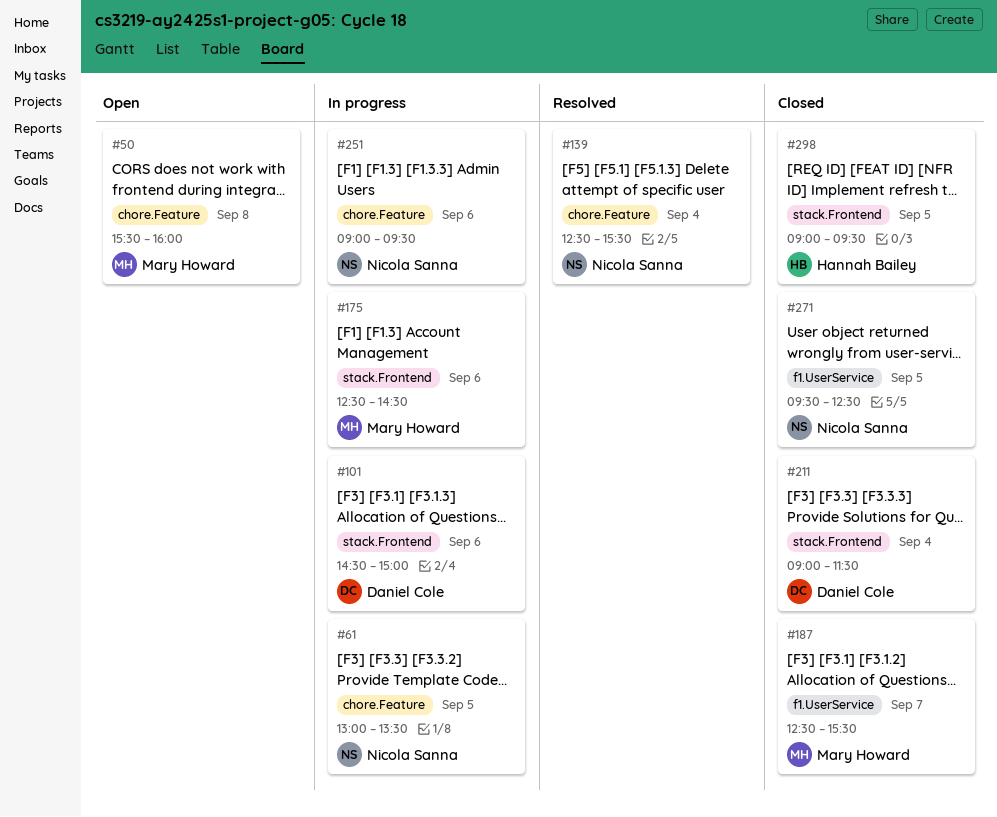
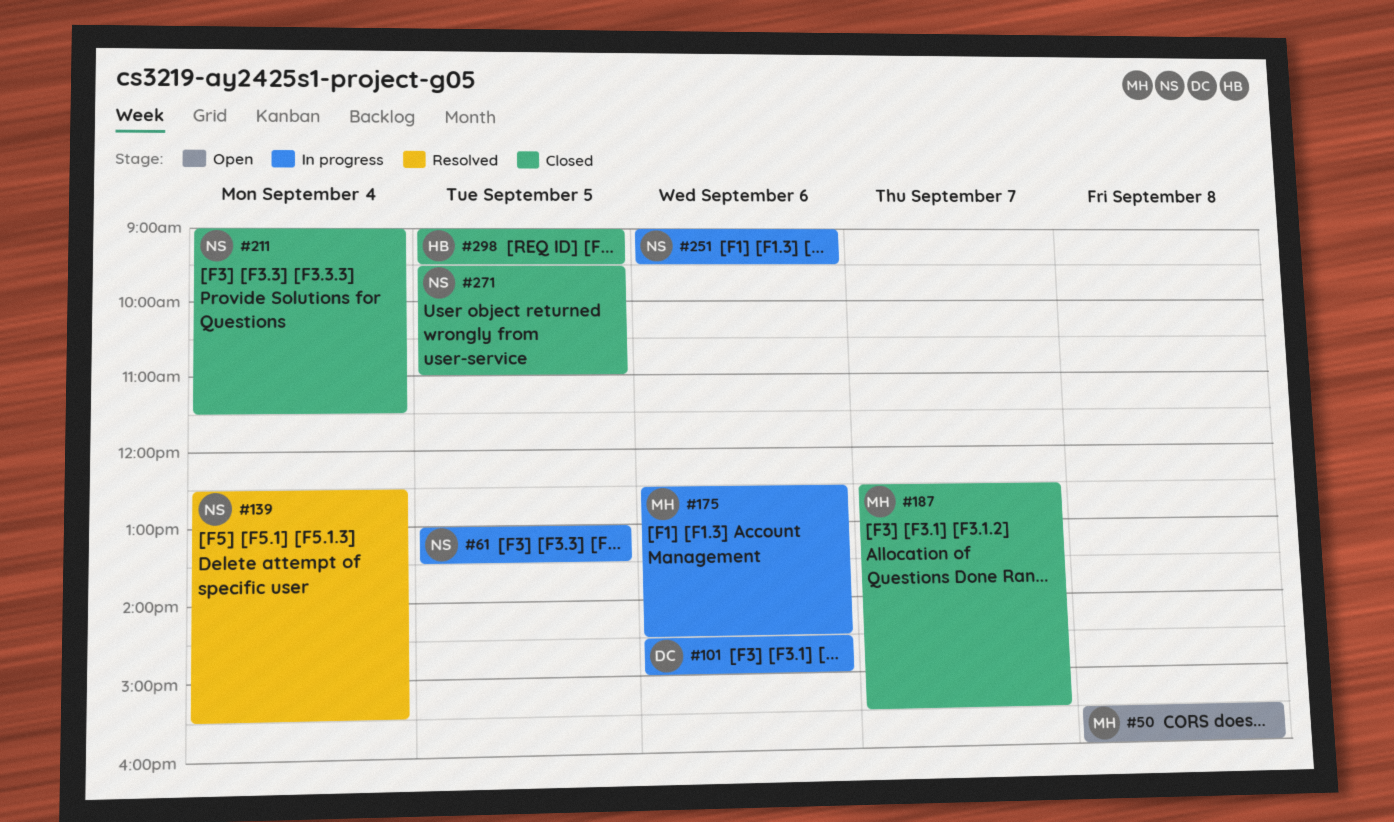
#211, owner: Daniel Cole -> Nicola Sanna
#271, ends: 12:30 -> 11:00

